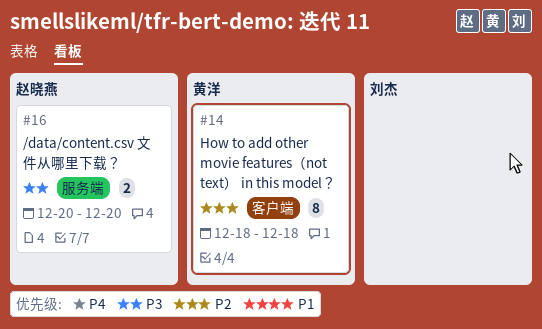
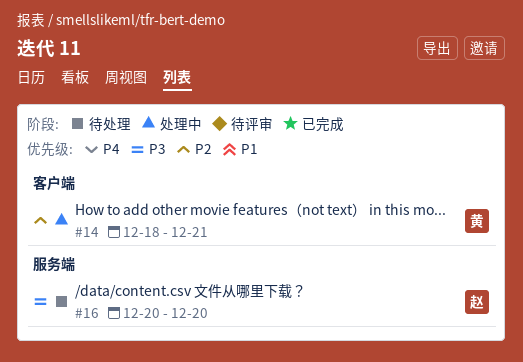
#14, due: Dec 18 -> Dec 21

